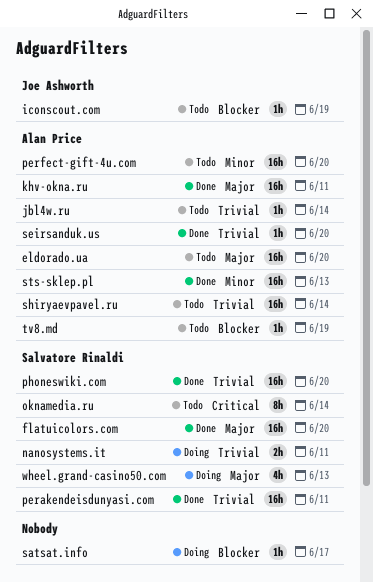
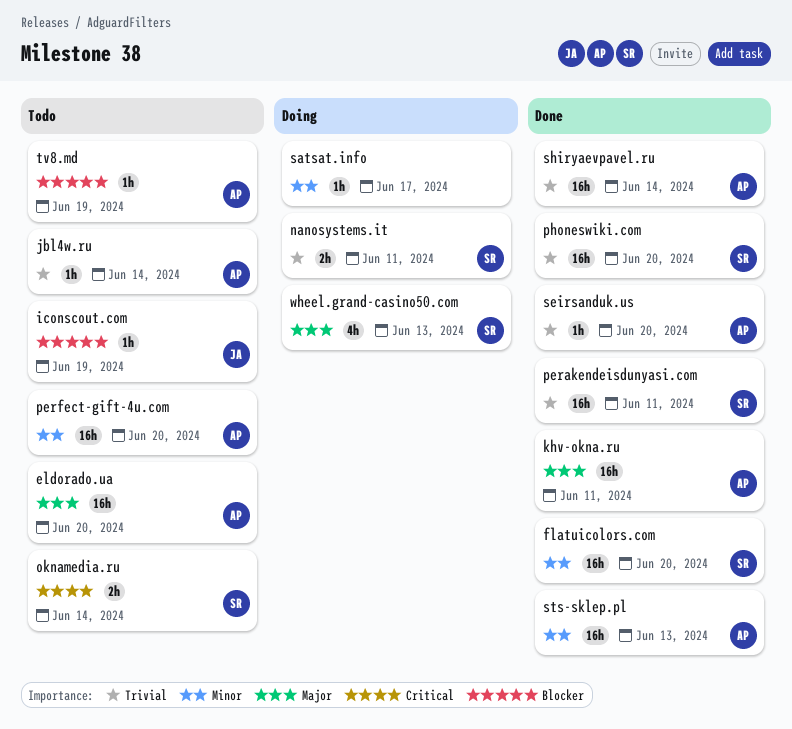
flatuicolors.com, priority: Major -> Minor
oknamedia.ru, estimate: 8h -> 2h
satsat.info, priority: Blocker -> Minor
shiryaevpavel.ru, status: Todo -> Done

